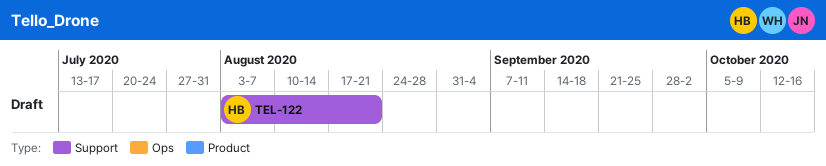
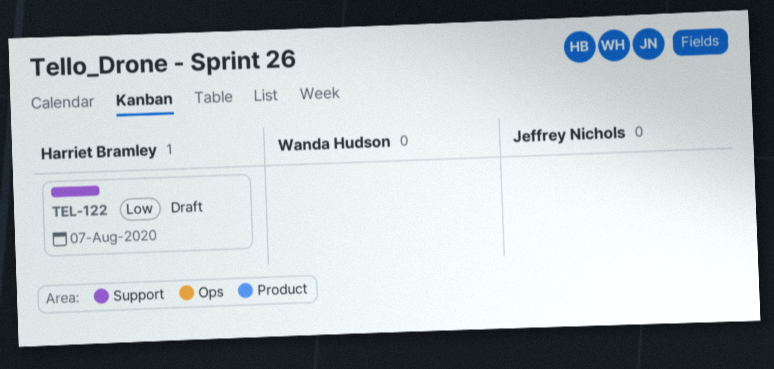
TEL-122, due: Aug 21 -> Aug 7

